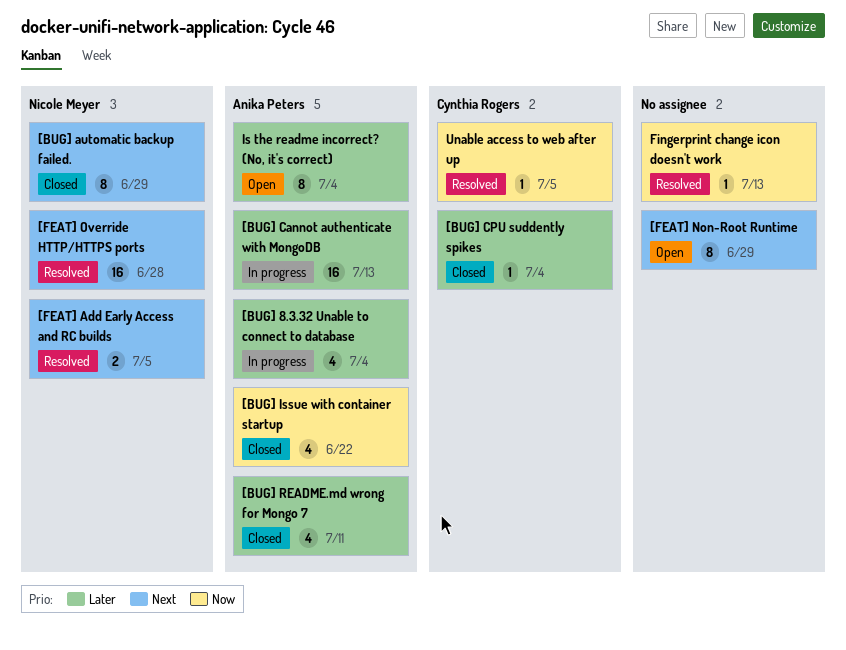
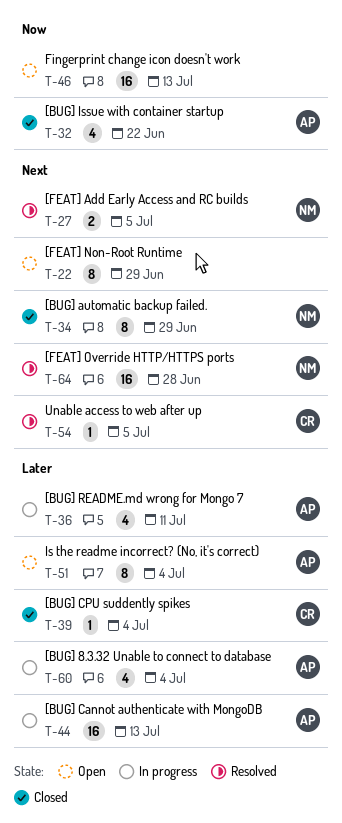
[BUG] README.md wrong for Mongo 7, status: Closed -> In progress
Fingerprint change icon doesn't work, status: Resolved -> Open
Fingerprint change icon doesn't work, estimate: 1 -> 16
Unable access to web after up, priority: Now -> Next

